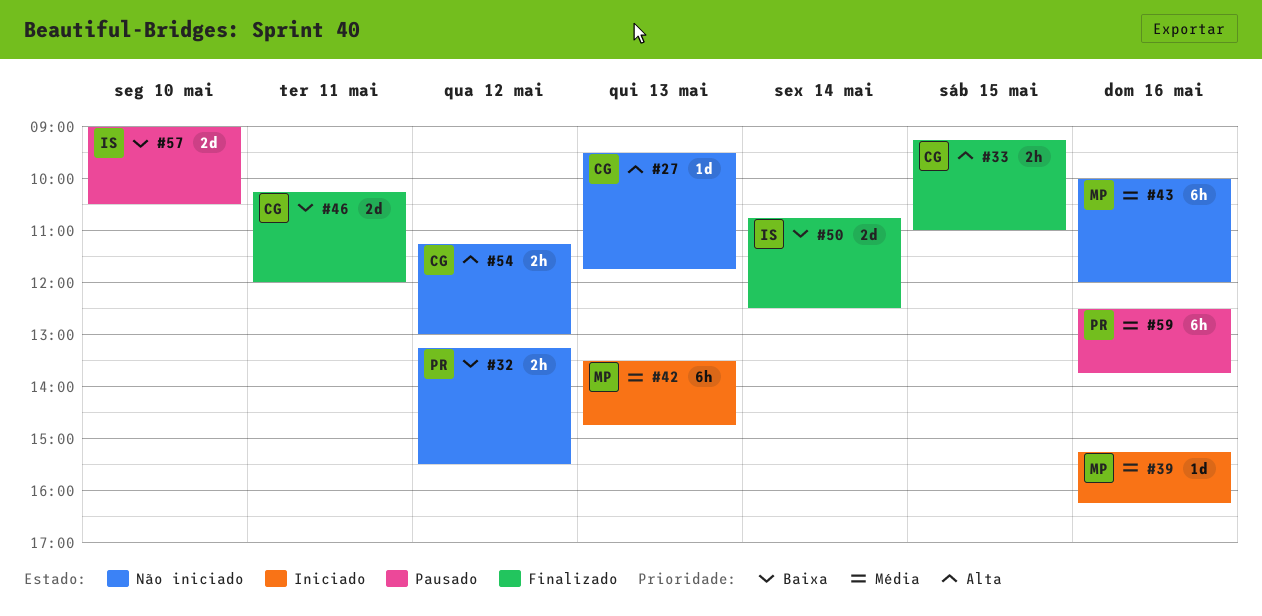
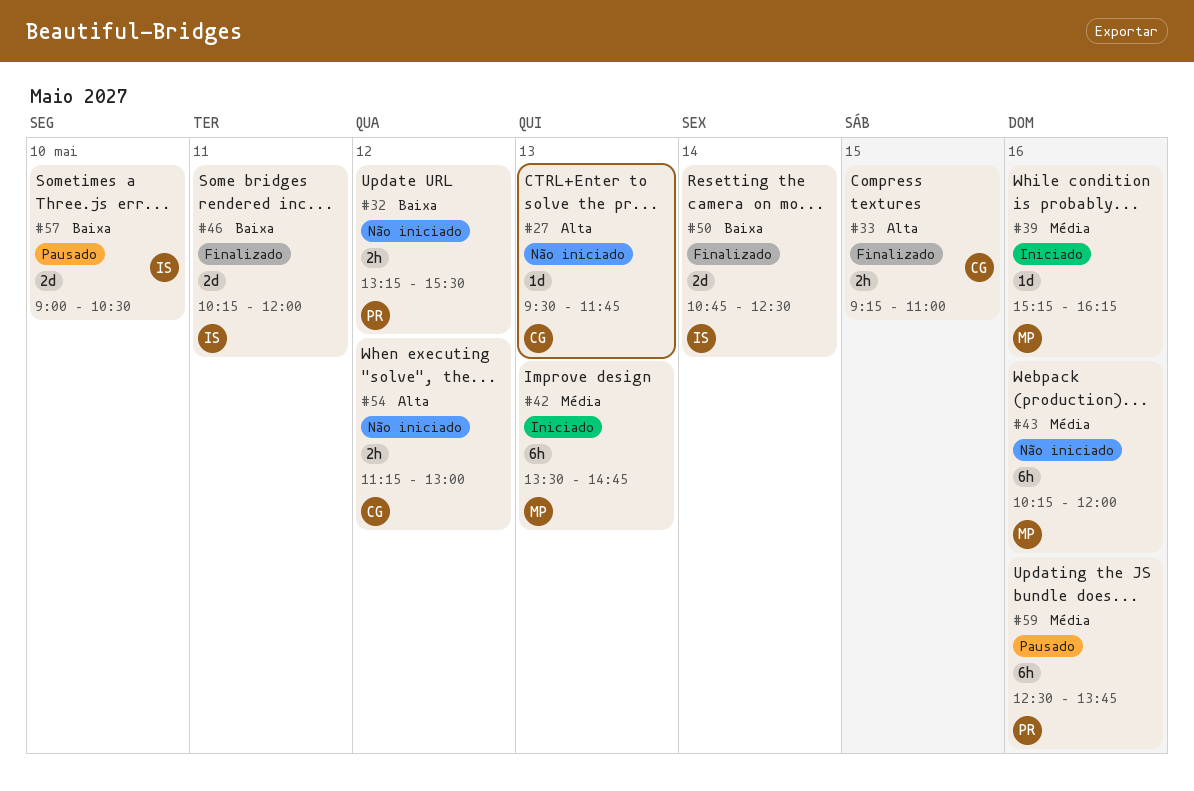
#43, begins: 10:00 -> 10:15
#46, owner: CG -> IS

